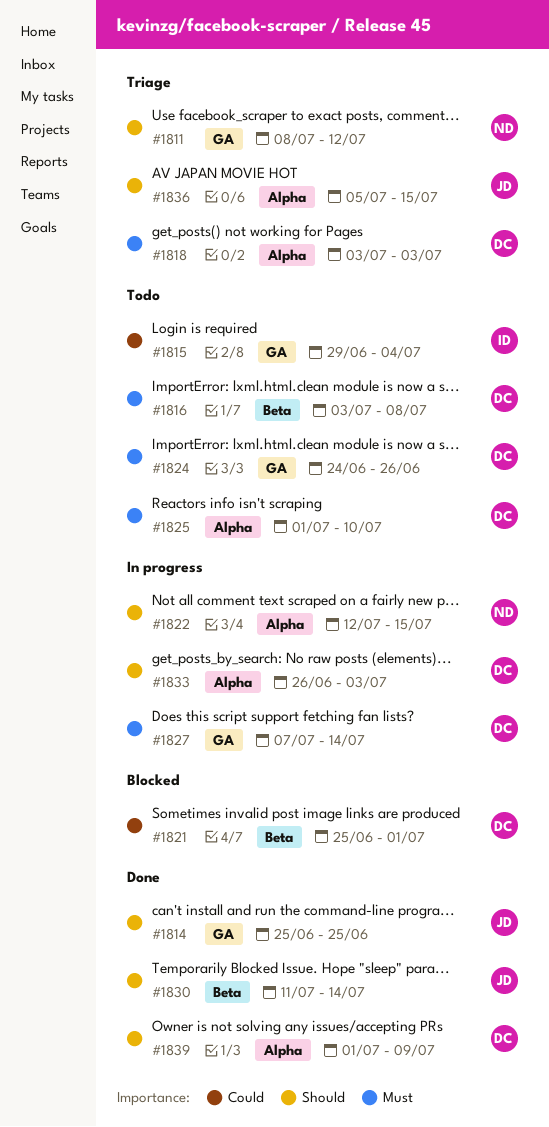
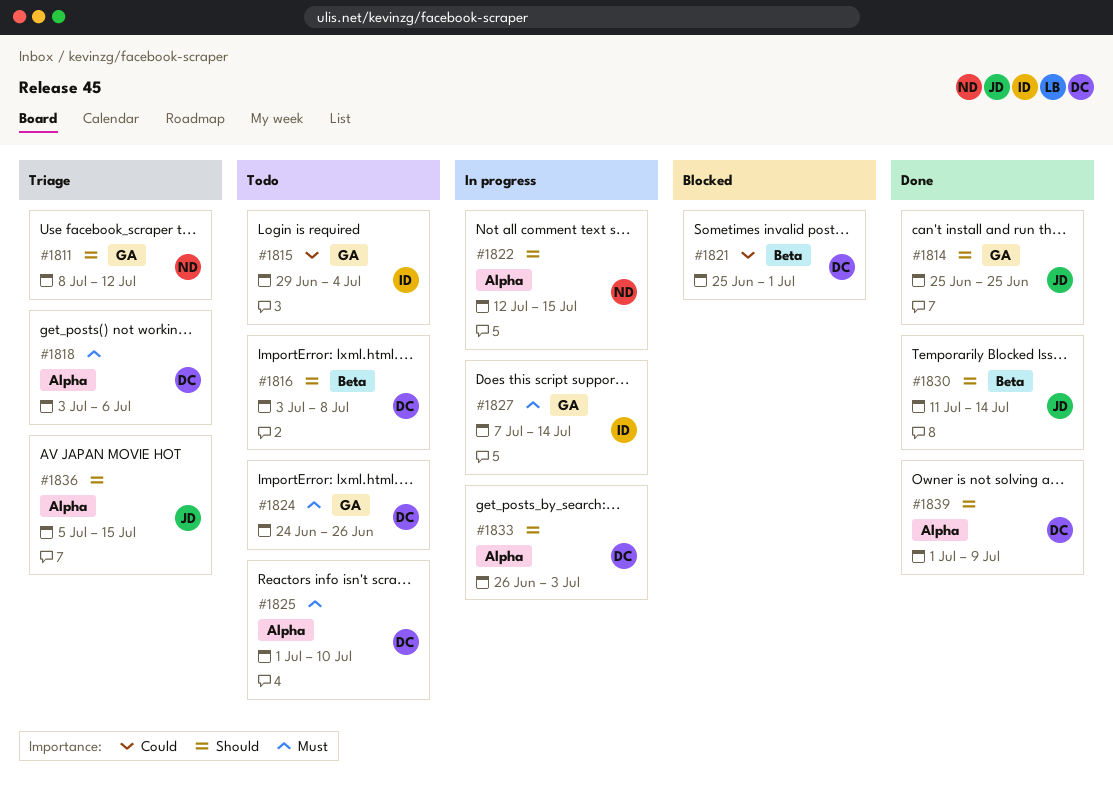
#1816, priority: Must -> Should
#1818, due: Jul 3 -> Jul 6
#1827, owner: DC -> ID

